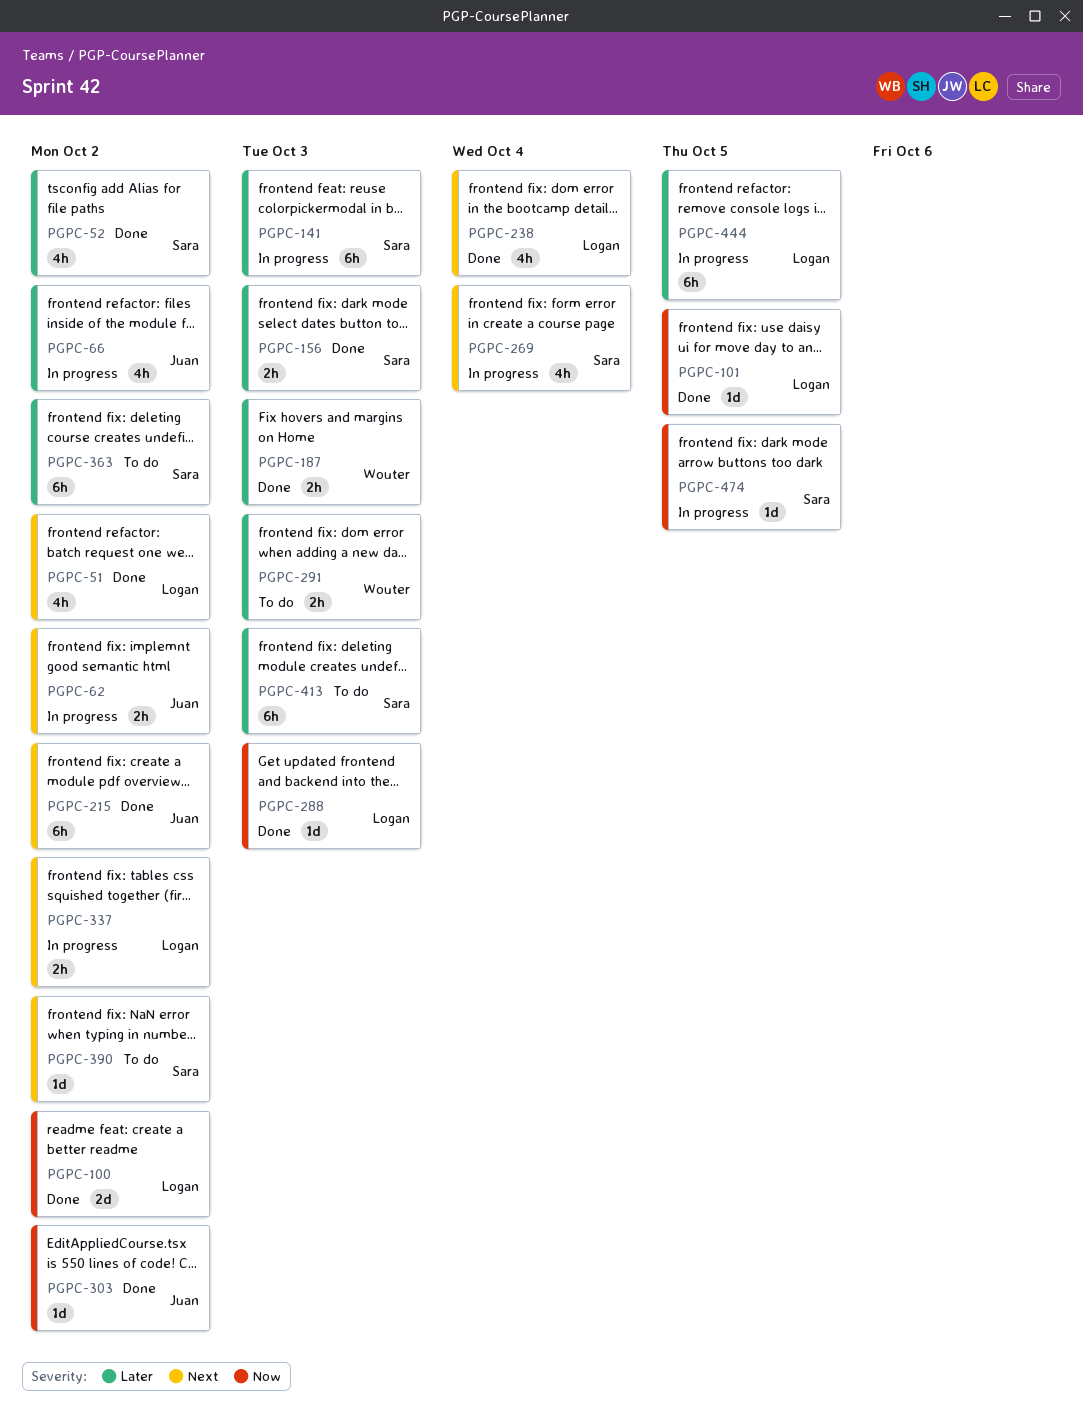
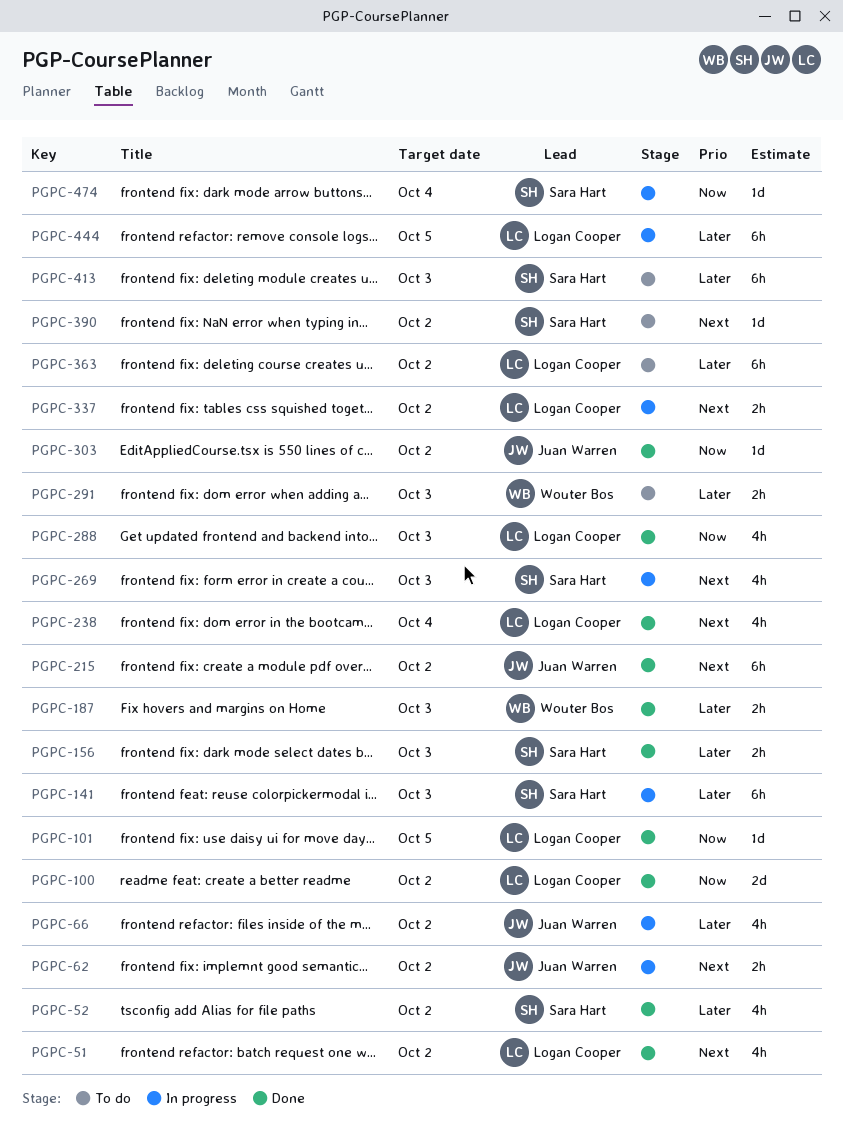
PGPC-269, due: Oct 4 -> Oct 3
PGPC-288, estimate: 1d -> 4h
PGPC-363, owner: Sara Hart -> Logan Cooper
PGPC-474, due: Oct 5 -> Oct 4

